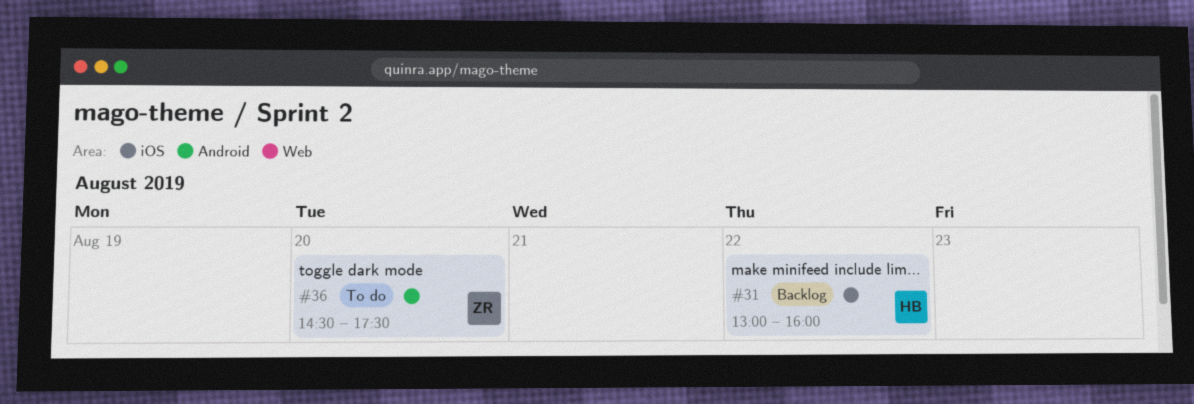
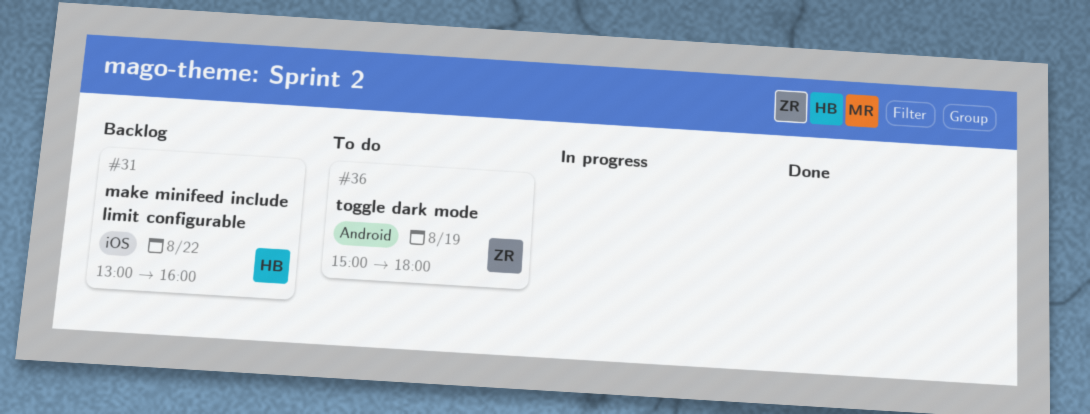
#36, day: Aug 20 -> Aug 19
#36, begins: 14:30 -> 15:00
#36, ends: 17:30 -> 18:00

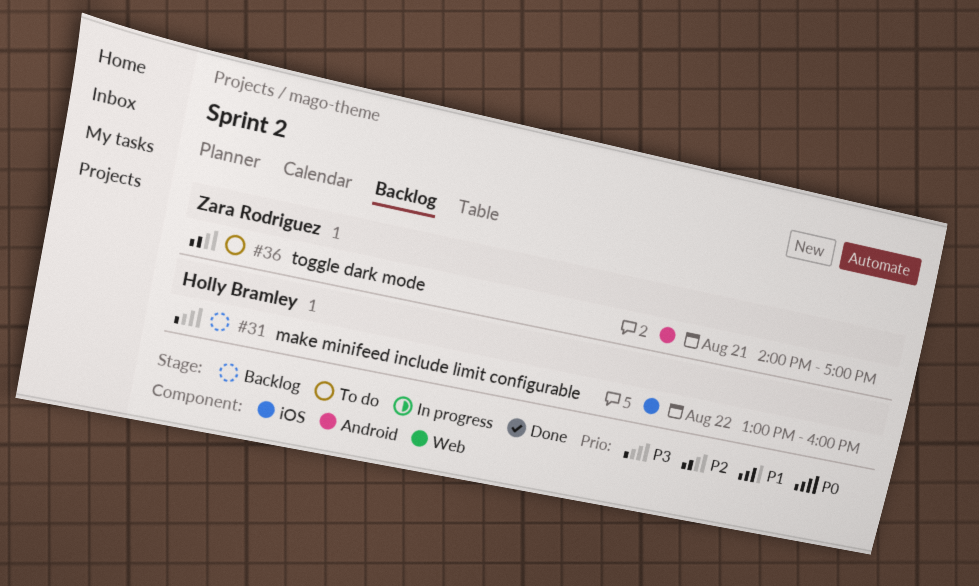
#36, day: Aug 19 -> Aug 21
#36, begins: 15:00 -> 14:00
#36, ends: 18:00 -> 17:00

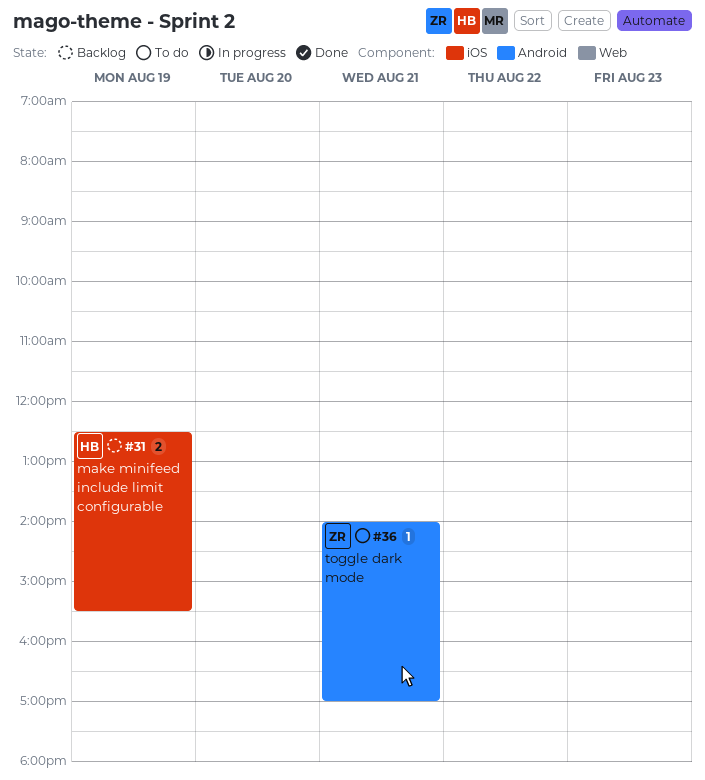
#31, day: Aug 22 -> Aug 19
#31, begins: 13:00 -> 12:30
#31, ends: 16:00 -> 15:30

